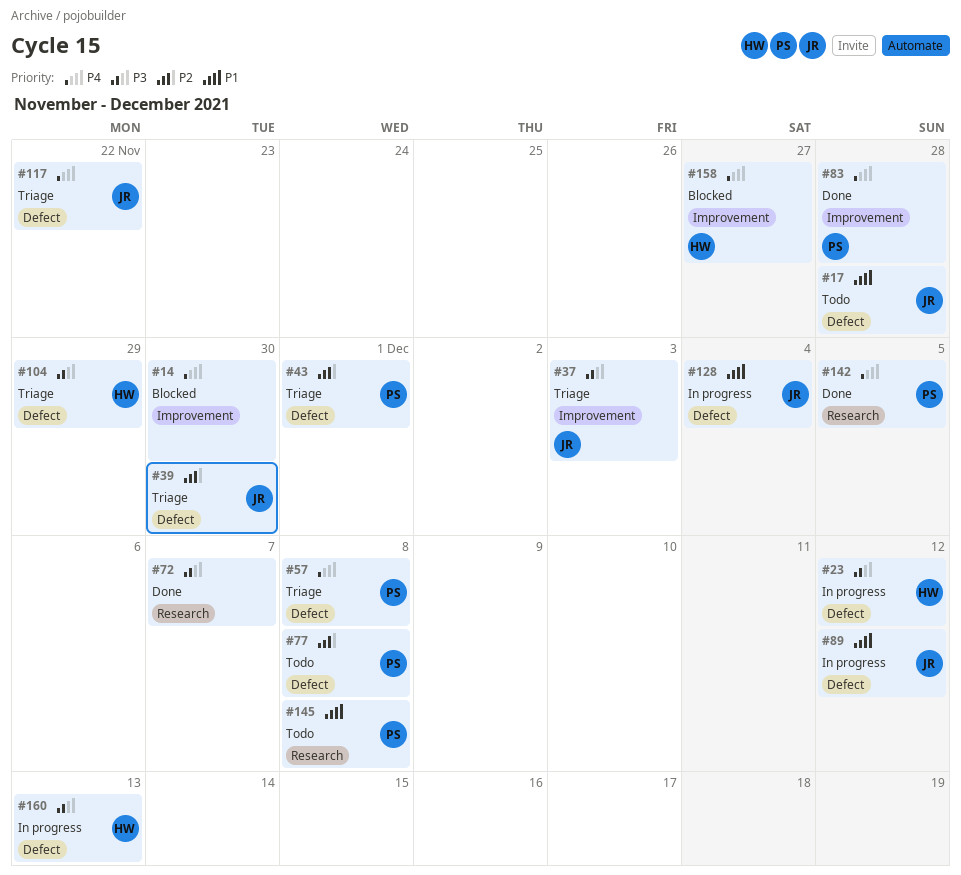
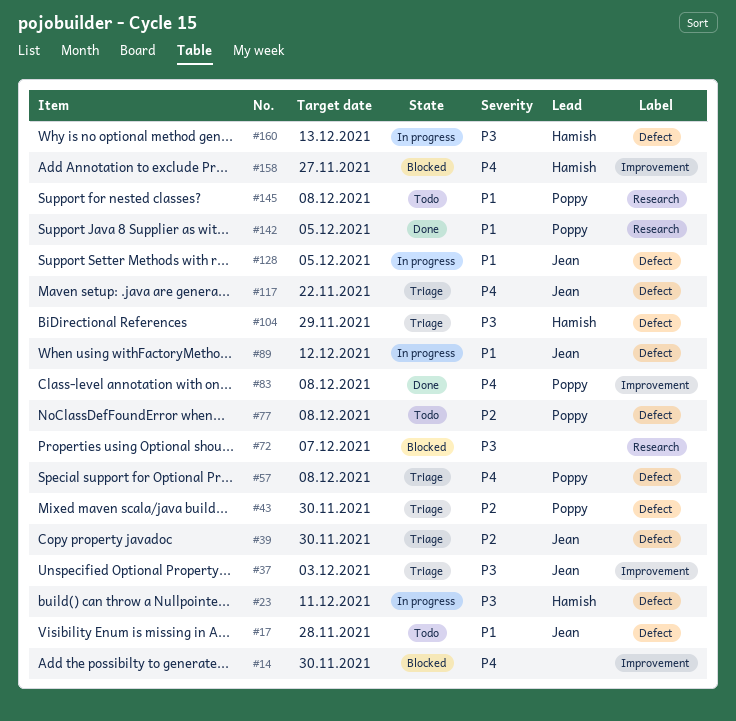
#23, due: Dec 12 -> Dec 11
#43, due: Dec 1 -> Nov 30
#72, status: Done -> Blocked
#83, due: Nov 28 -> Dec 8
#128, due: Dec 4 -> Dec 5
#142, priority: P4 -> P1

